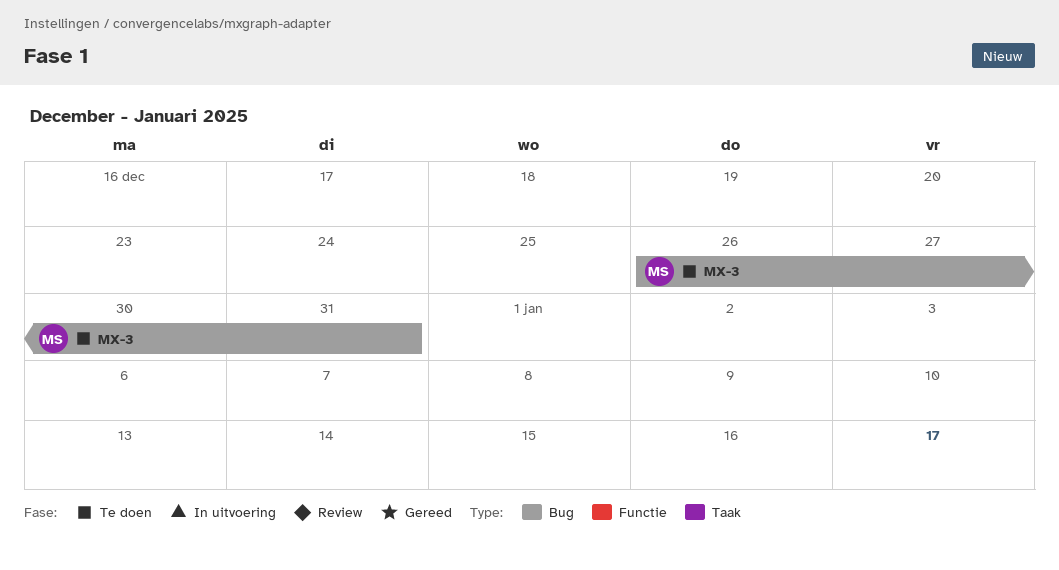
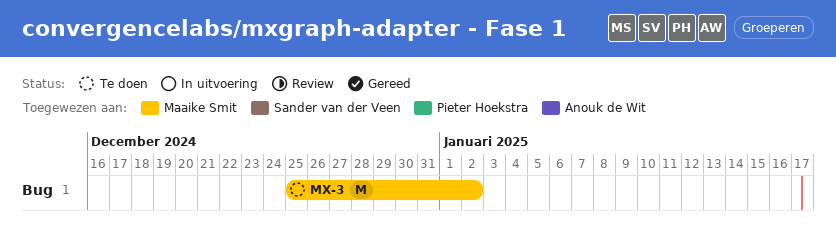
MX-3, start: Dec 26 -> Dec 25
MX-3, due: Dec 31 -> Jan 2

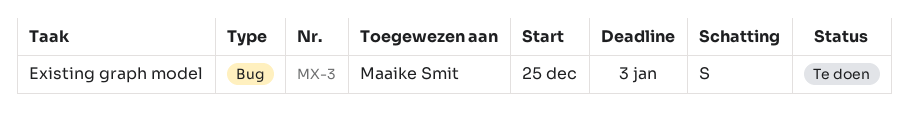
MX-3, estimate: M -> S
MX-3, due: Jan 2 -> Jan 3

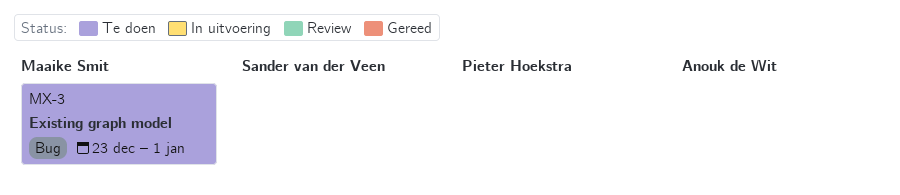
MX-3, start: Dec 25 -> Dec 23
MX-3, due: Jan 3 -> Jan 1

